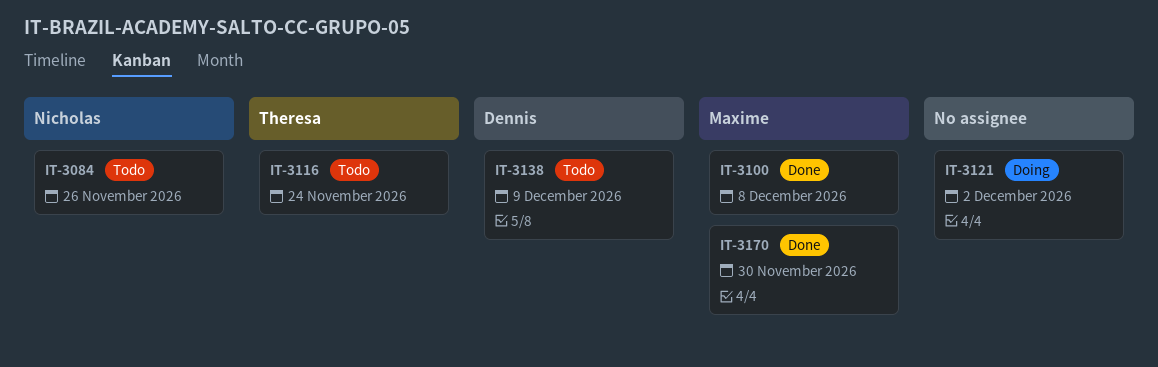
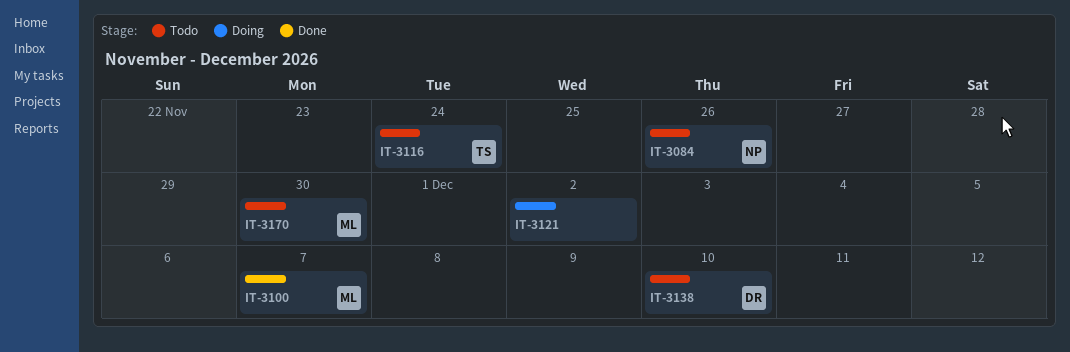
IT-3100, due: Dec 8 -> Dec 7
IT-3138, due: Dec 9 -> Dec 10
IT-3170, status: Done -> Todo

